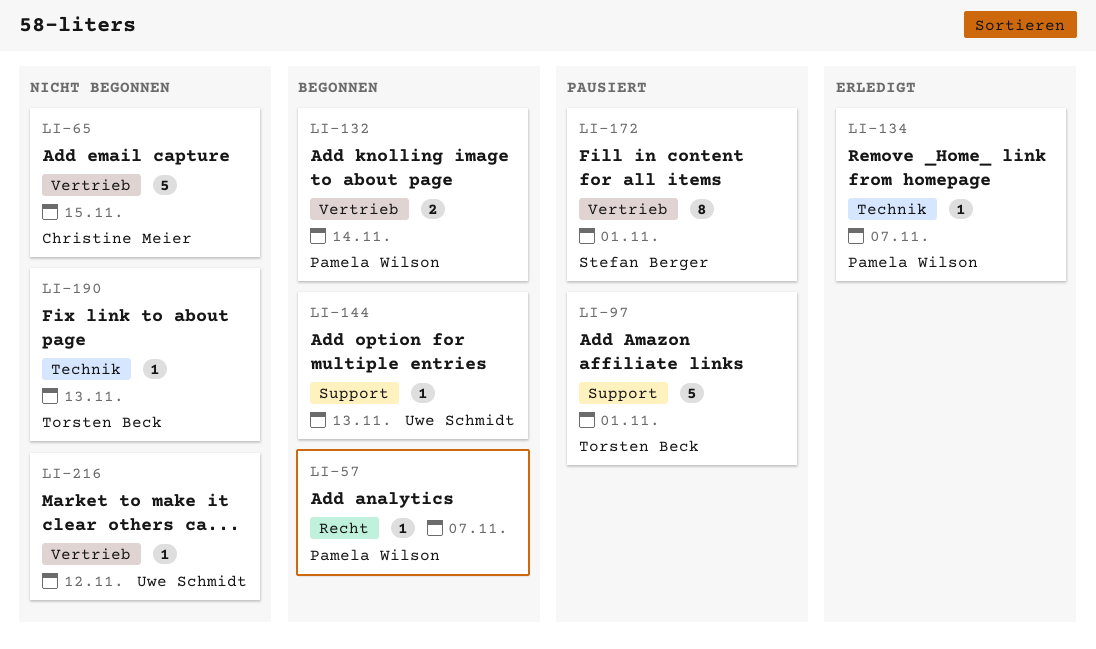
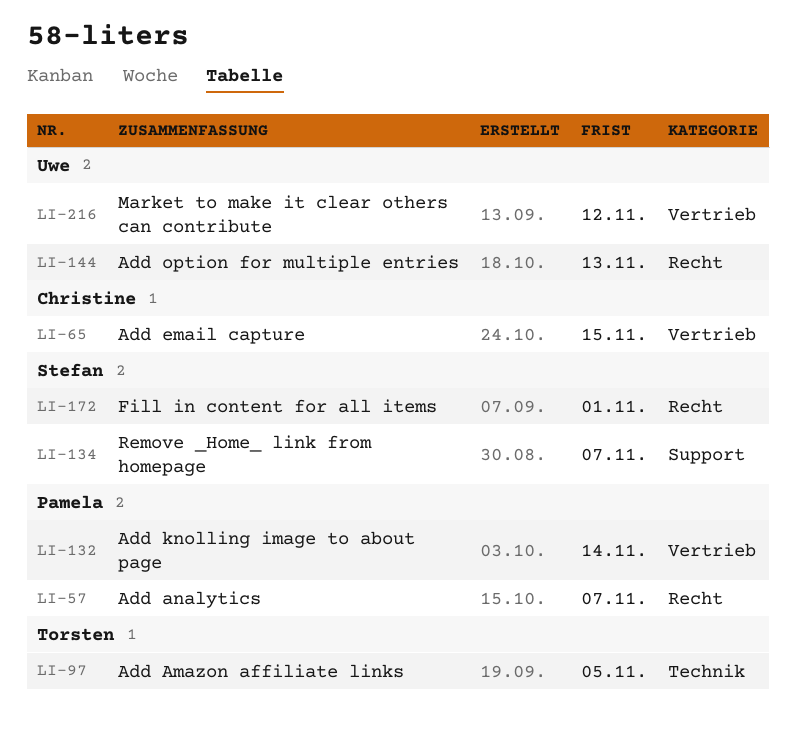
LI-97, label: Support -> Technik
LI-97, due: Nov 1 -> Nov 5
LI-134, owner: Pamela Wilson -> Stefan Berger
LI-134, label: Technik -> Support
LI-144, label: Support -> Recht
LI-172, label: Vertrieb -> Recht
LI-190: present -> none

